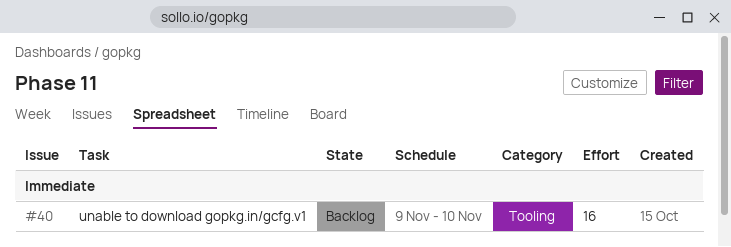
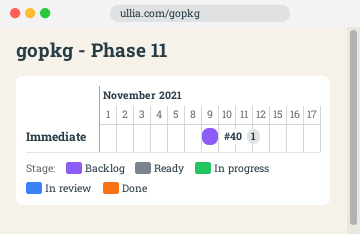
#40, estimate: 16 -> 1
#40, due: Nov 10 -> Nov 9

